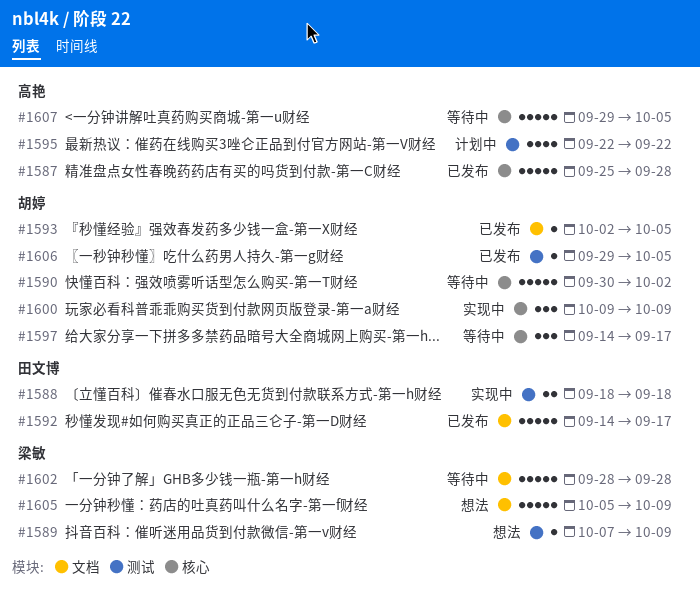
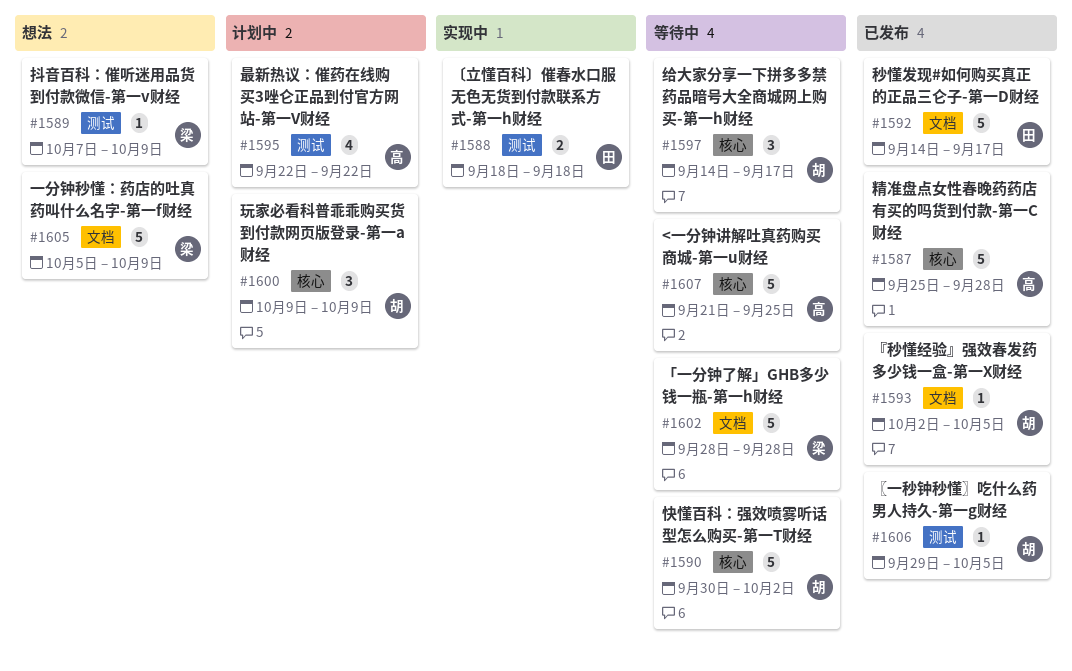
#1600, status: 实现中 -> 计划中
#1607, start: Sep 29 -> Sep 21
#1607, due: Oct 5 -> Sep 25

